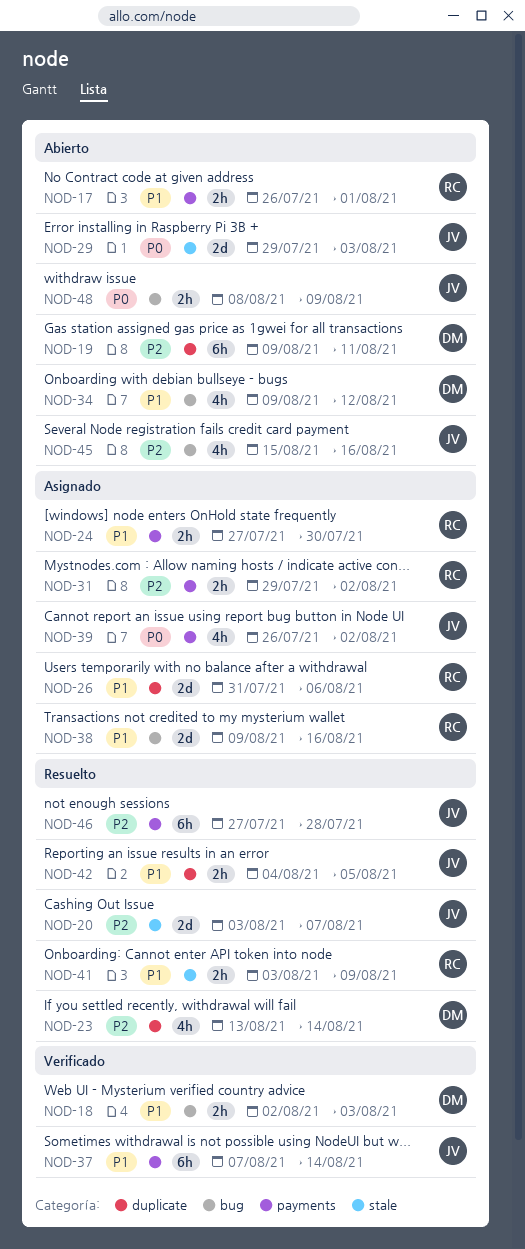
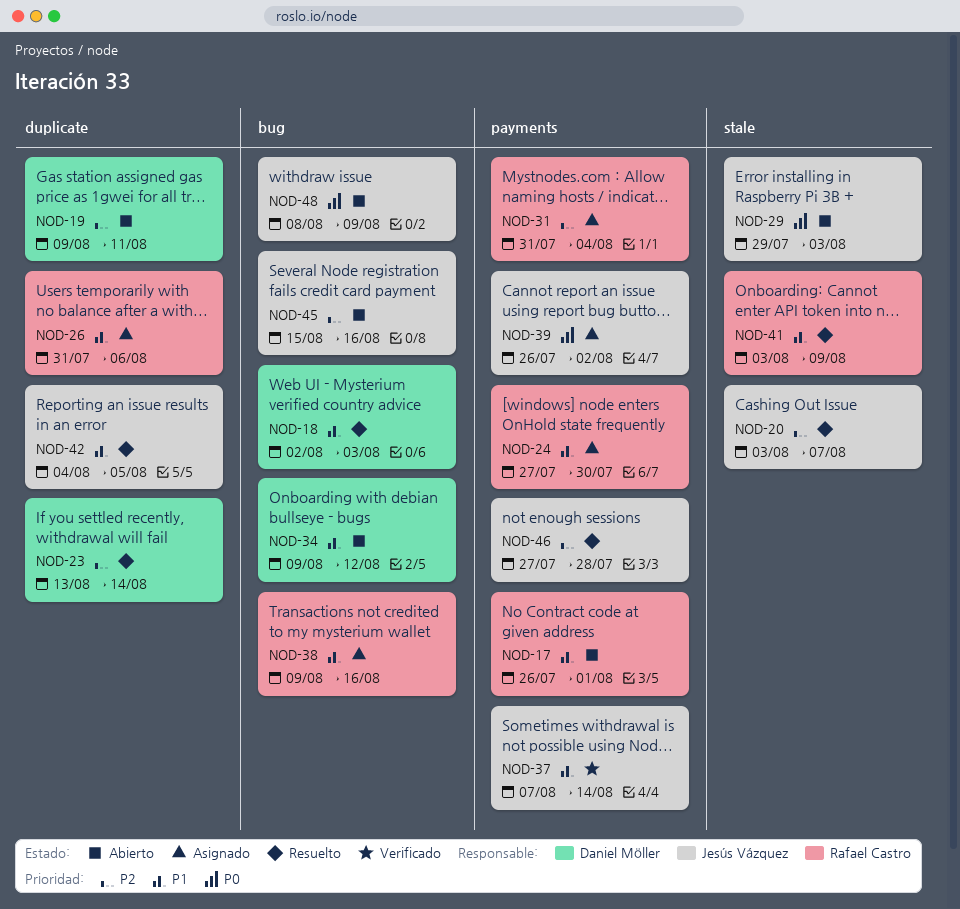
NOD-18, status: Verificado -> Resuelto
NOD-31, start: Jul 29 -> Jul 31
NOD-31, due: Aug 2 -> Aug 4

